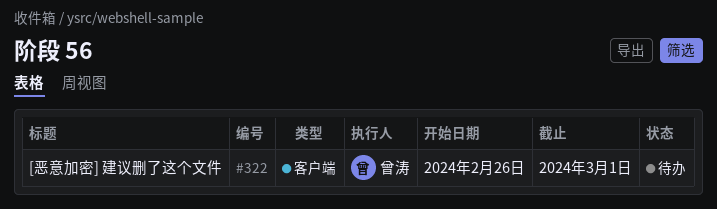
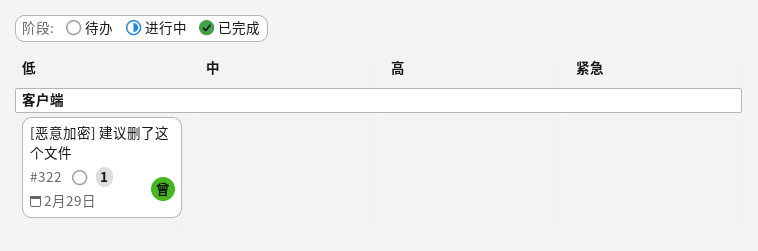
#322, due: Mar 1 -> Feb 29

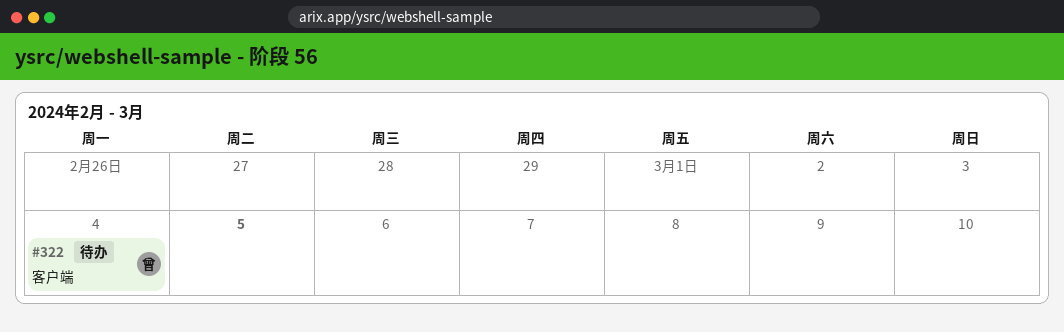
#322, due: Feb 29 -> Mar 4

